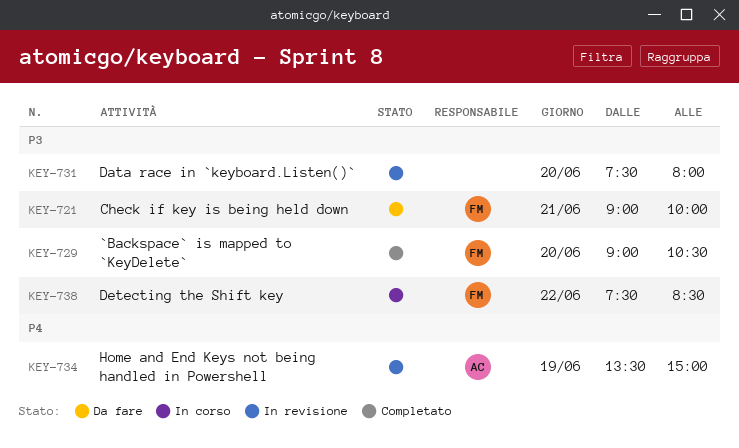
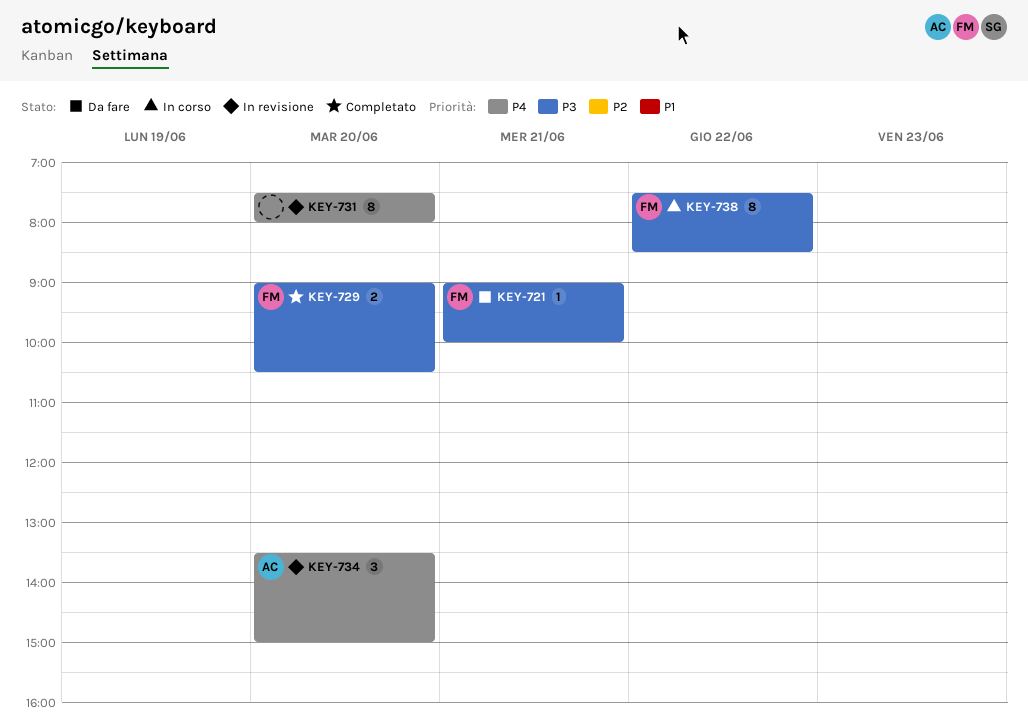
KEY-731, priority: P3 -> P4
KEY-734, day: Jun 19 -> Jun 20

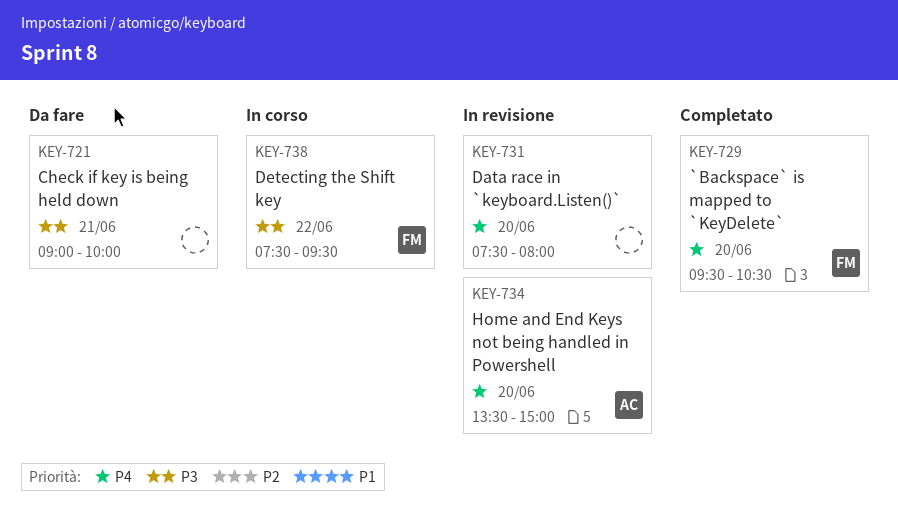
KEY-721, owner: FM -> none
KEY-729, priority: P3 -> P4
KEY-729, begins: 09:00 -> 09:30
KEY-738, ends: 08:30 -> 09:30

